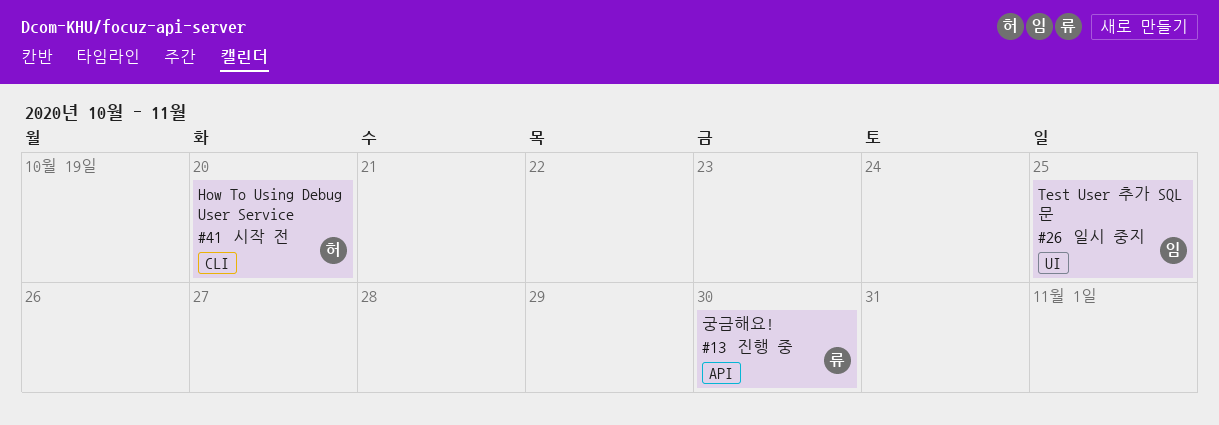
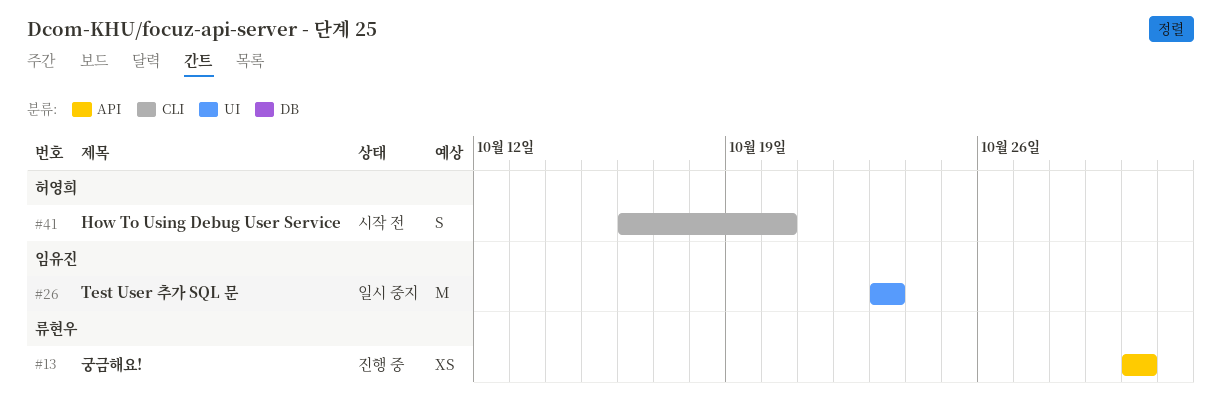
#26, due: Oct 25 -> Oct 23

